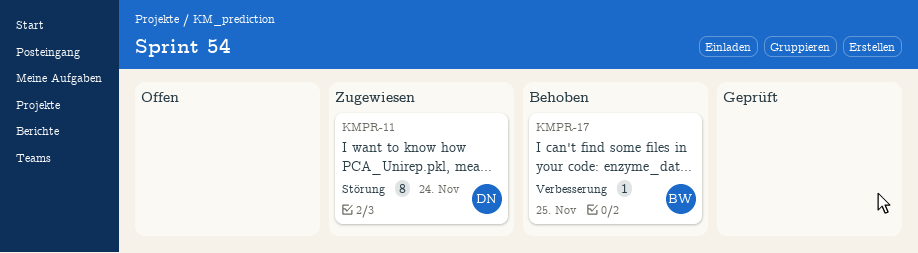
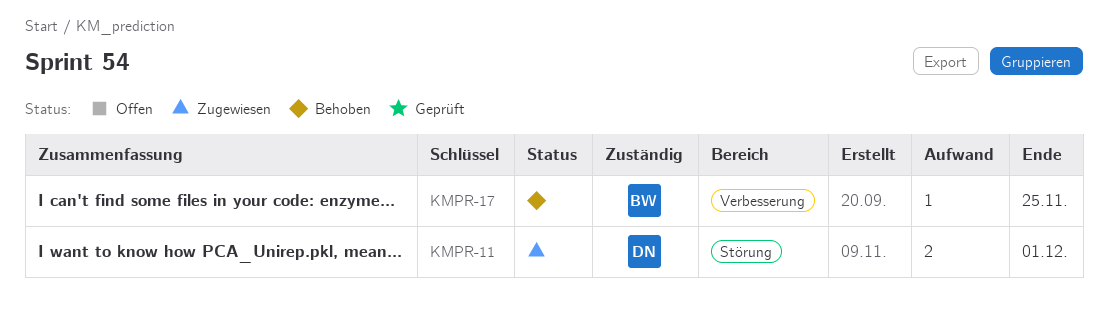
KMPR-11, estimate: 8 -> 2
KMPR-11, due: Nov 24 -> Dec 1

